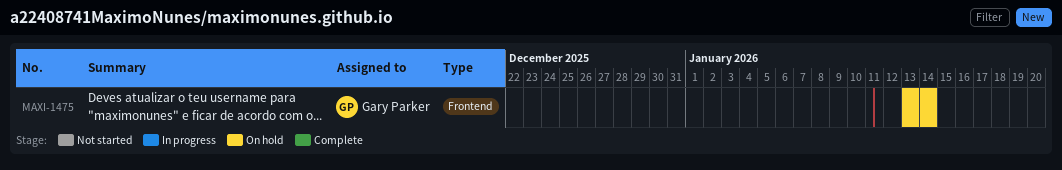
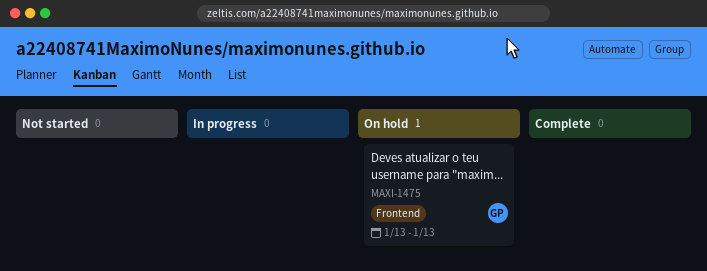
MAXI-1475, due: Jan 14 -> Jan 13

